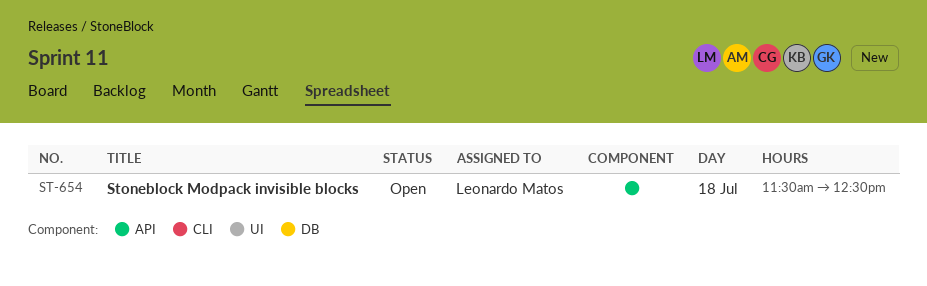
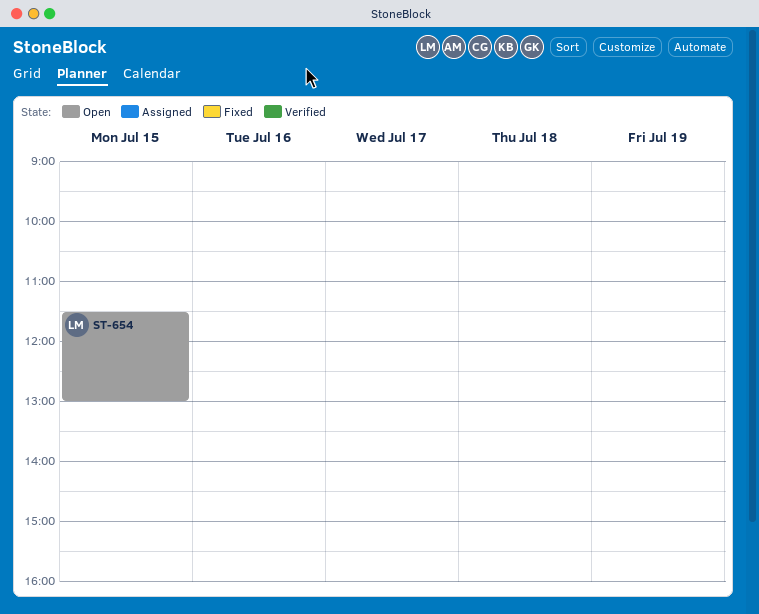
ST-654, day: Jul 18 -> Jul 15
ST-654, ends: 12:30 -> 13:00

